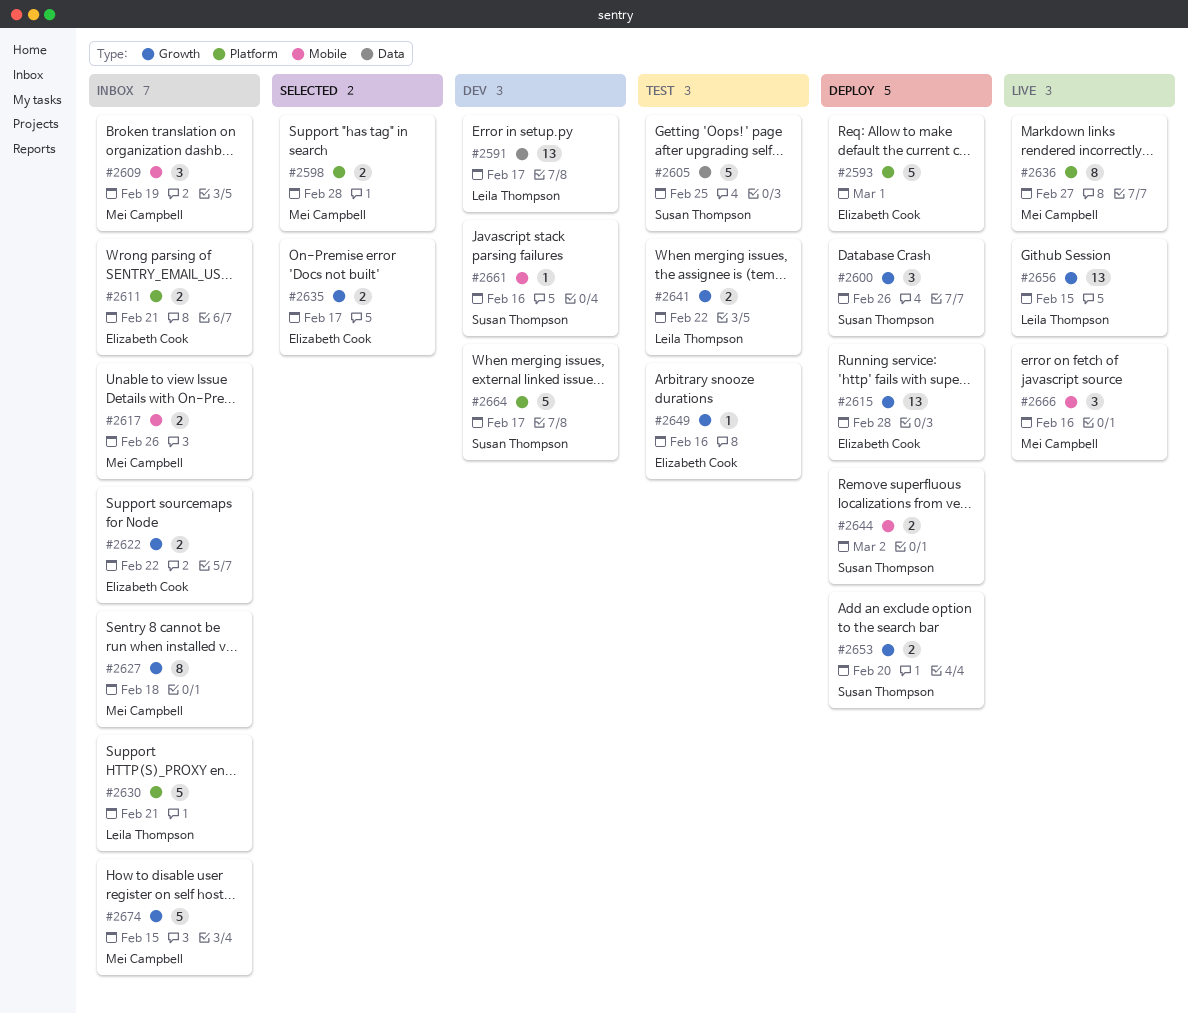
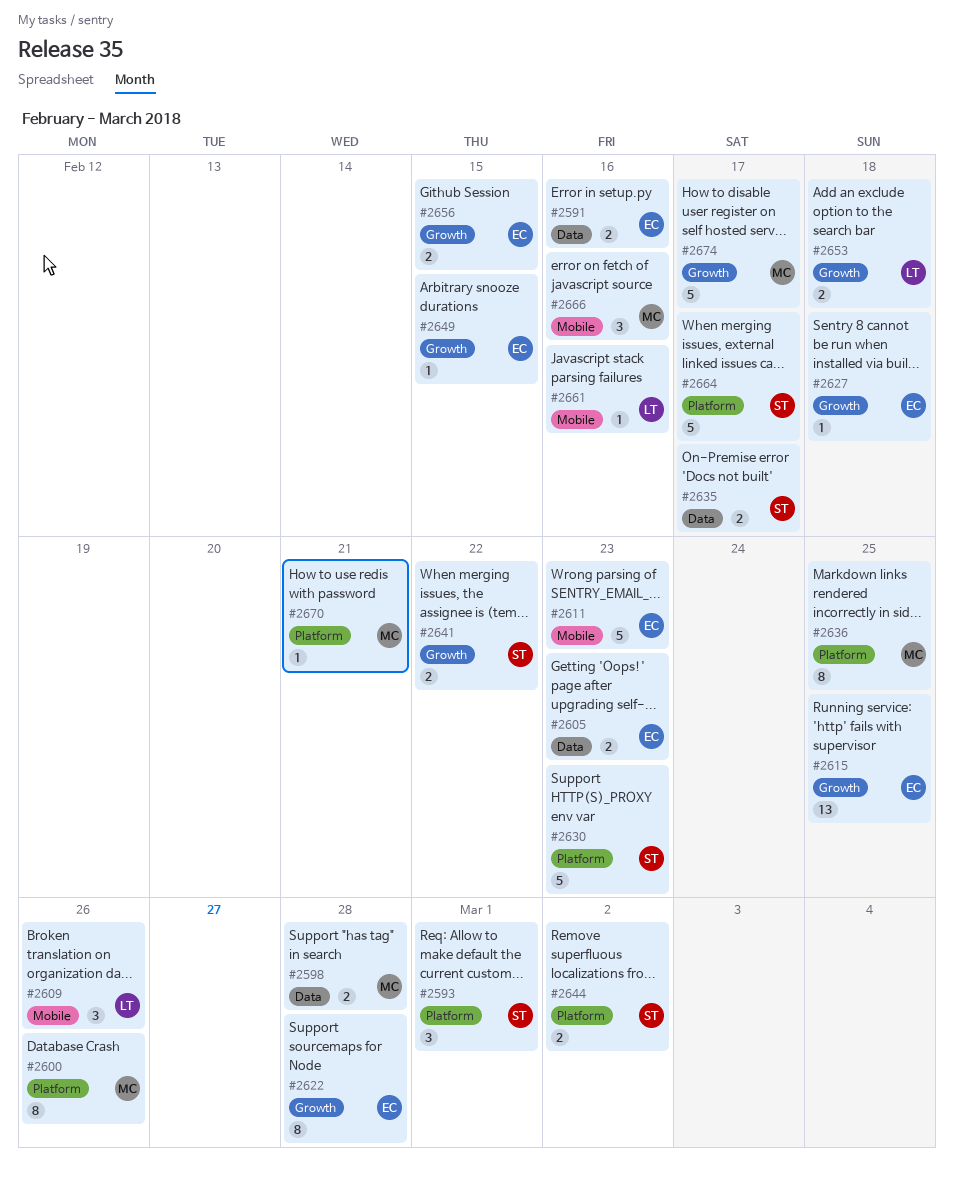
#2591, owner: Leila Thompson -> Elizabeth Cook
#2591, estimate: 13 -> 2
#2591, due: Feb 17 -> Feb 16
#2593, owner: Elizabeth Cook -> Susan Thompson
#2593, estimate: 5 -> 3
#2598, label: Platform -> Data
#2600, owner: Susan Thompson -> Mei Campbell
#2600, label: Growth -> Platform
#2600, estimate: 3 -> 8
#2605, owner: Susan Thompson -> Elizabeth Cook
#2605, estimate: 5 -> 2
#2605, due: Feb 25 -> Feb 23
#2609, owner: Mei Campbell -> Leila Thompson
#2609, due: Feb 19 -> Feb 26
#2611, label: Platform -> Mobile
#2611, estimate: 2 -> 5
#2611, due: Feb 21 -> Feb 23
#2615, due: Feb 28 -> Feb 25
#2617: present -> none
#2622, estimate: 2 -> 8
#2622, due: Feb 22 -> Feb 28
#2627, owner: Mei Campbell -> Elizabeth Cook
#2627, estimate: 8 -> 1
#2630, owner: Leila Thompson -> Susan Thompson
#2630, due: Feb 21 -> Feb 23
#2635, owner: Elizabeth Cook -> Susan Thompson
#2635, label: Growth -> Data
#2636, due: Feb 27 -> Feb 25
#2641, owner: Leila Thompson -> Susan Thompson
#2644, label: Mobile -> Platform
#2649, due: Feb 16 -> Feb 15
#2653, owner: Susan Thompson -> Leila Thompson
#2653, due: Feb 20 -> Feb 18
#2656, owner: Leila Thompson -> Elizabeth Cook
#2656, estimate: 13 -> 2
#2661, owner: Susan Thompson -> Leila Thompson
#2670: none -> present
#2674, due: Feb 15 -> Feb 17

